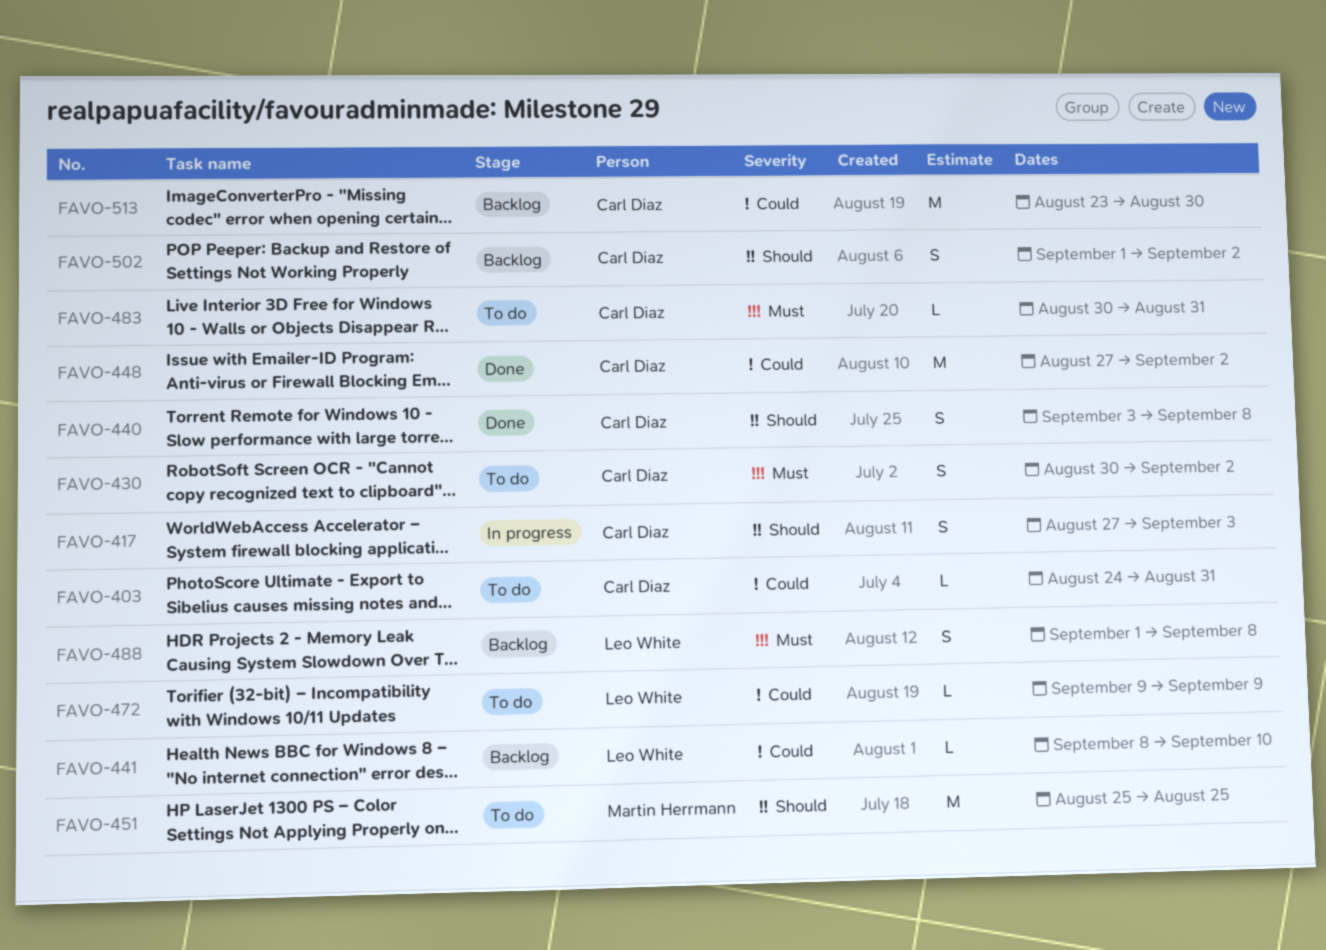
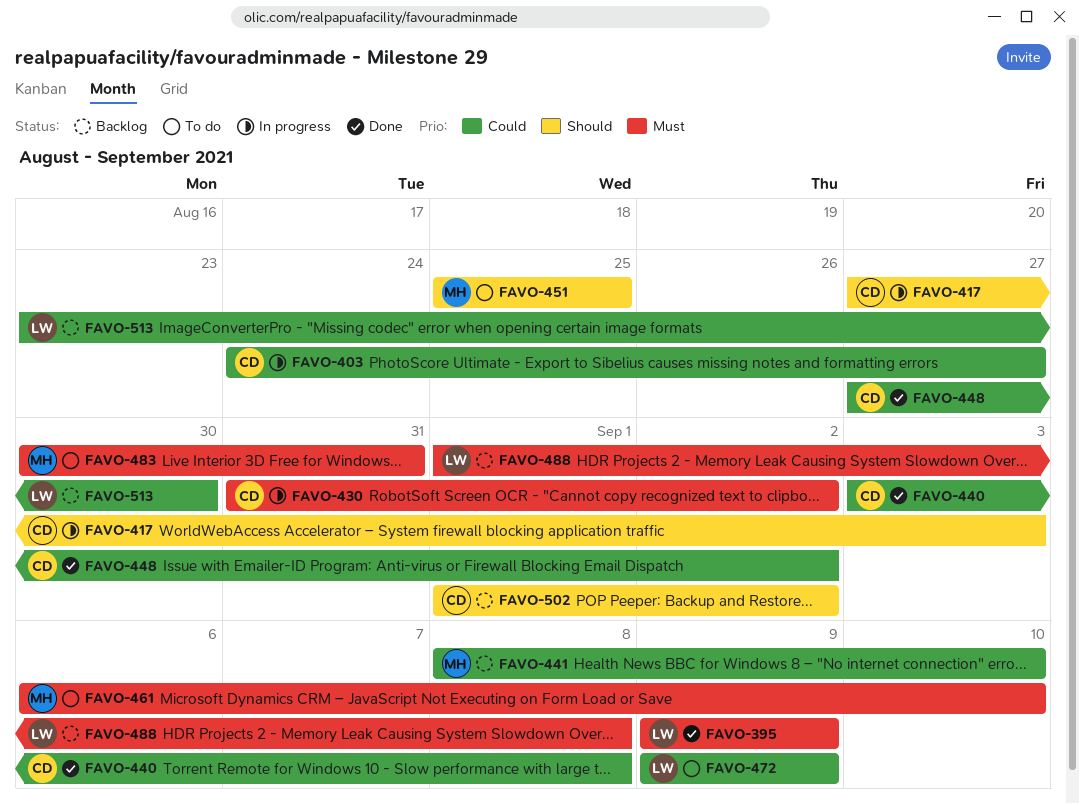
FAVO-395: none -> present
FAVO-403, status: To do -> In progress
FAVO-403, due: Aug 31 -> Aug 27
FAVO-430, status: To do -> In progress
FAVO-430, start: Aug 30 -> Aug 31
FAVO-440, priority: Should -> Could
FAVO-441, owner: Leo White -> Martin Herrmann
FAVO-461: none -> present
FAVO-483, owner: Carl Diaz -> Martin Herrmann
FAVO-513, owner: Carl Diaz -> Leo White

